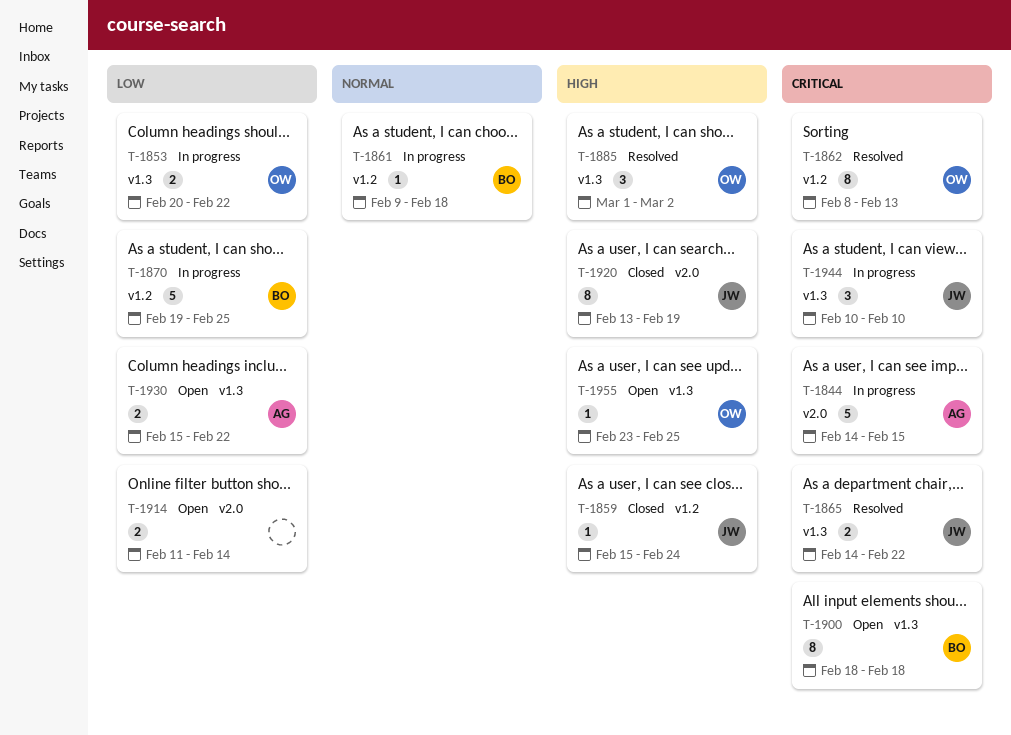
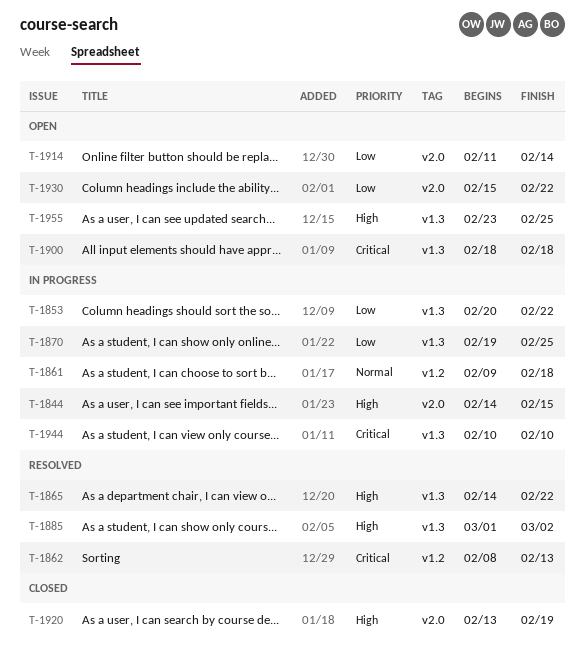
T-1844, priority: Critical -> High
T-1859: present -> none
T-1865, priority: Critical -> High
T-1870, label: v1.2 -> v1.3
T-1930, label: v1.3 -> v2.0

